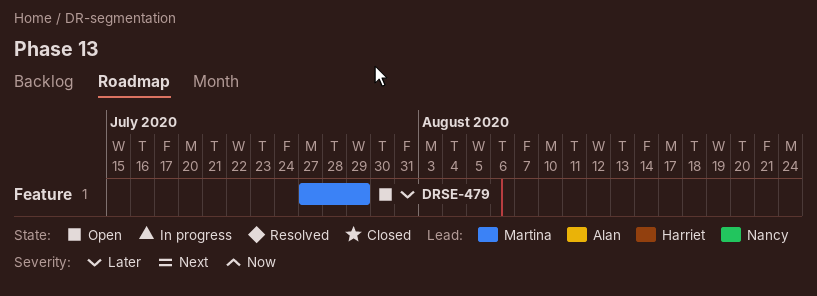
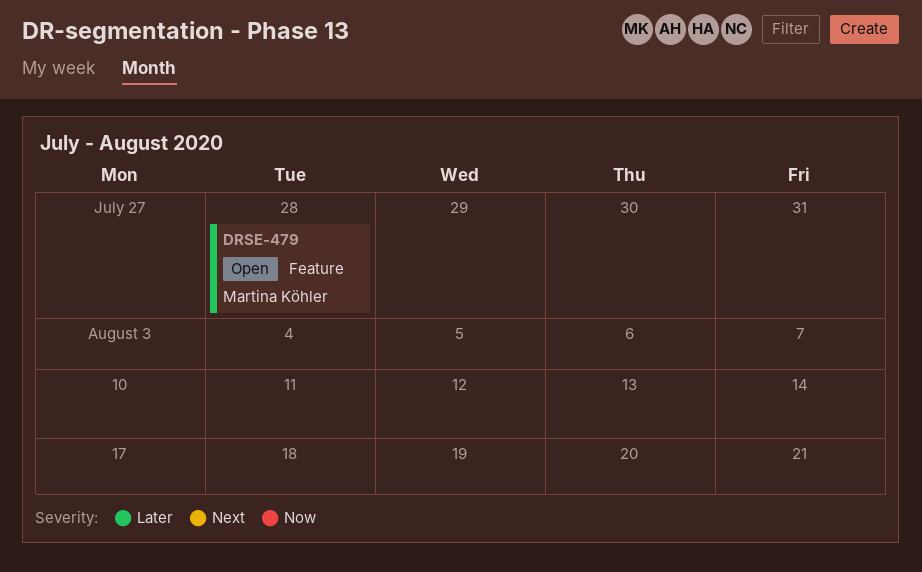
DRSE-479, due: Jul 29 -> Jul 28

